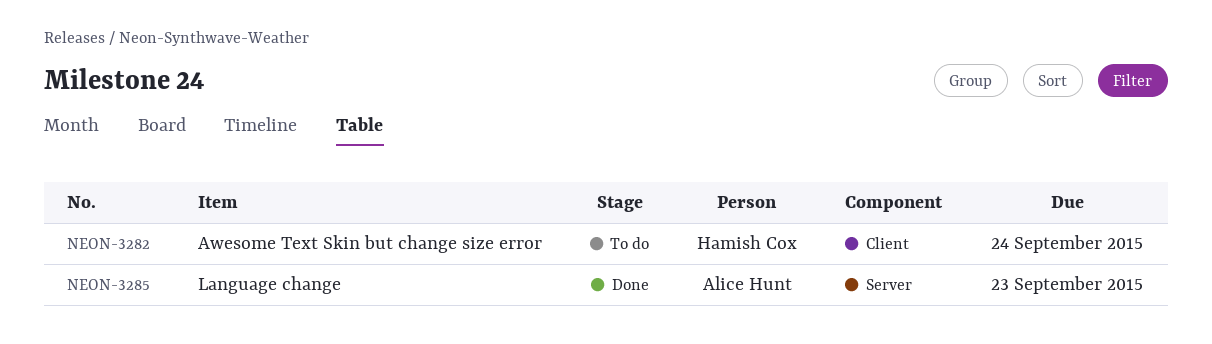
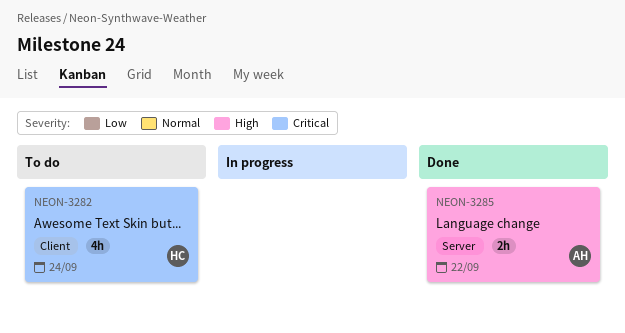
NEON-3285, due: Sep 23 -> Sep 22

